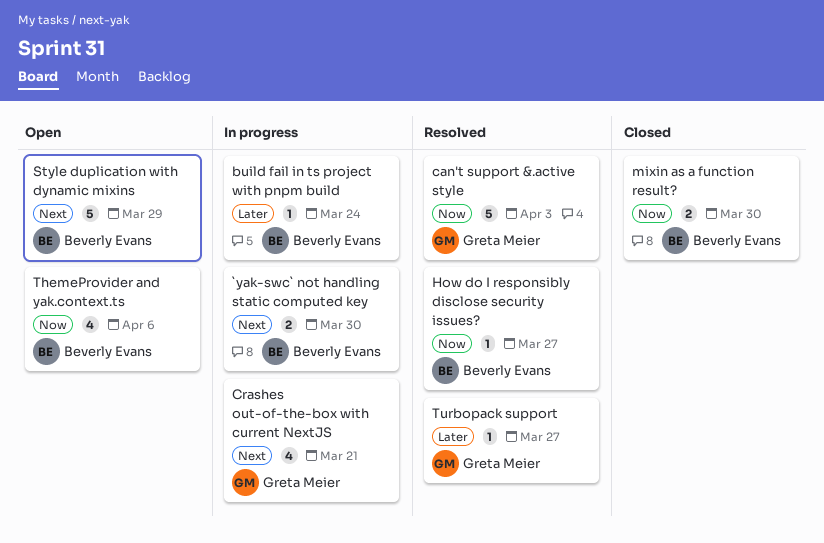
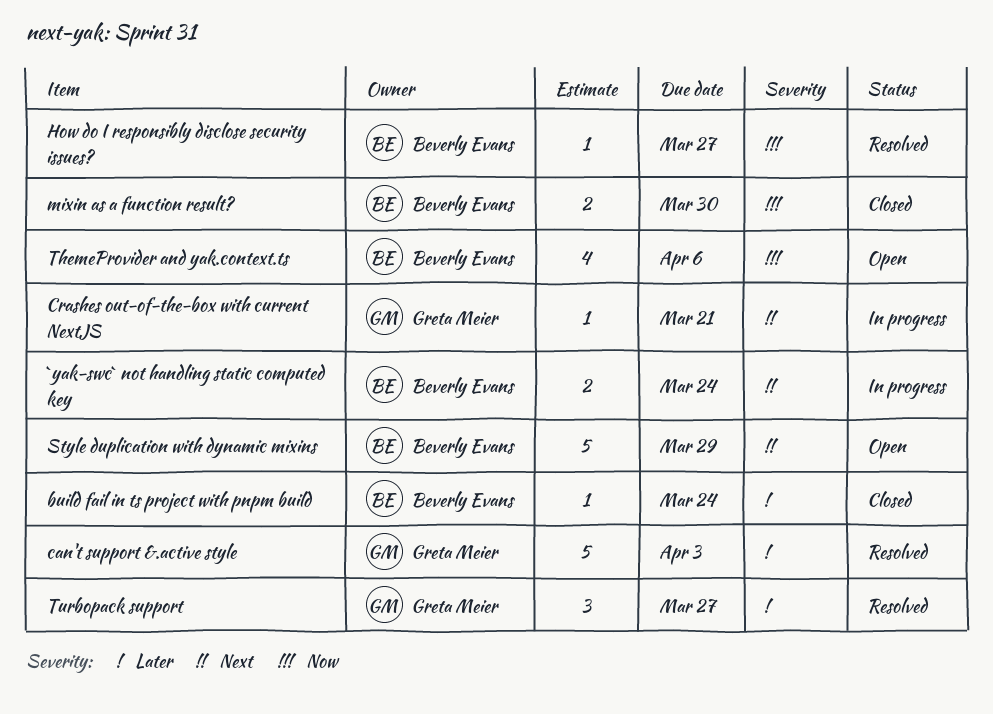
`yak-swc` not handling static computed key, due: Mar 30 -> Mar 24
build fail in ts project with pnpm build, status: In progress -> Closed
can't support &.active style, priority: Now -> Later
Crashes out-of-the-box with current NextJS, estimate: 4 -> 1
Turbopack support, estimate: 1 -> 3

